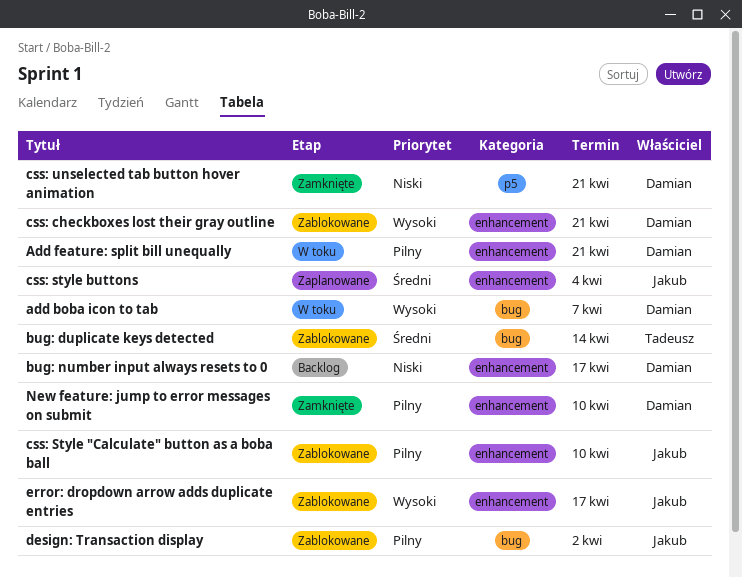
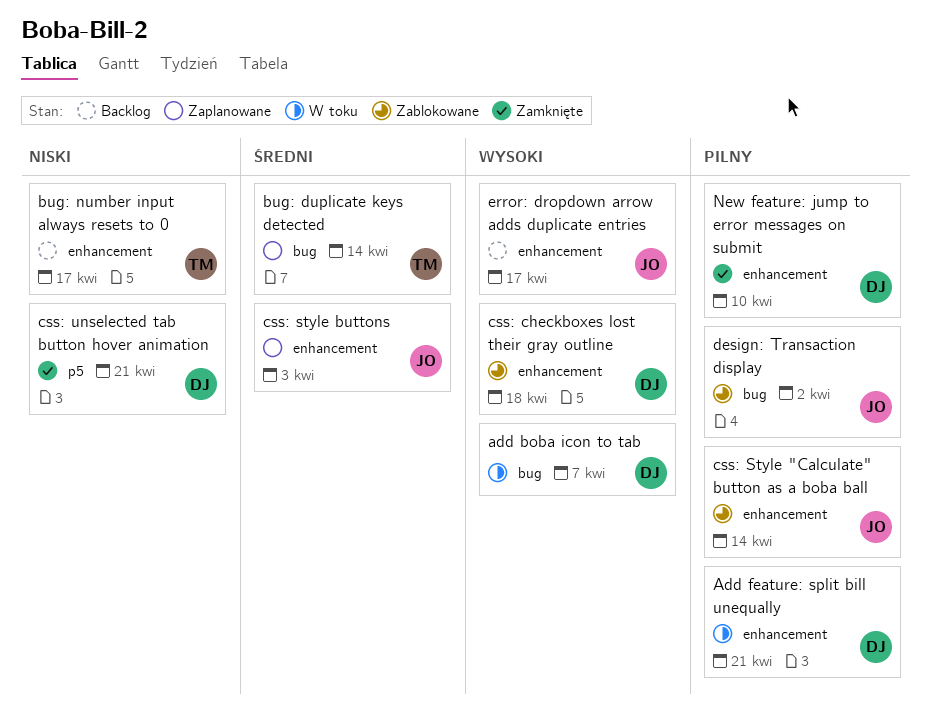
bug: duplicate keys detected, status: Zablokowane -> Zaplanowane
bug: number input always resets to 0, owner: Damian -> Tadeusz
css: checkboxes lost their gray outline, due: Apr 21 -> Apr 18
css: Style "Calculate" button as a boba ball, due: Apr 10 -> Apr 14
css: style buttons, due: Apr 4 -> Apr 3
error: dropdown arrow adds duplicate entries, status: Zablokowane -> Backlog

